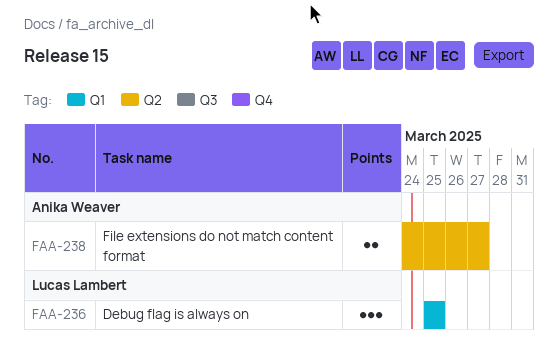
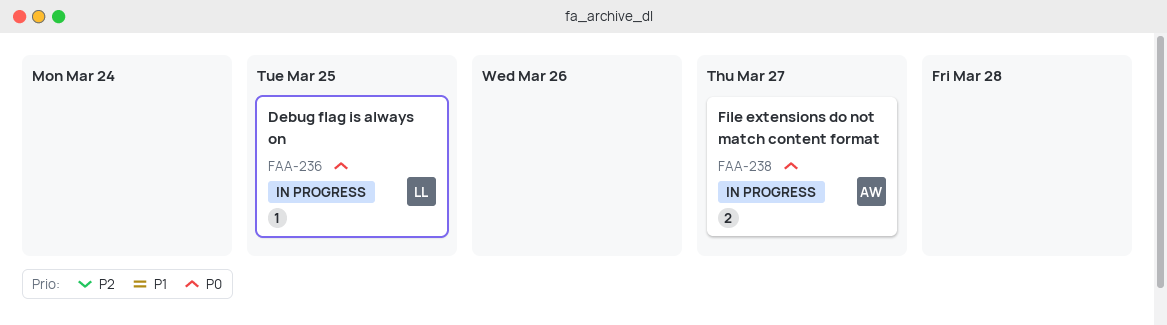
FAA-236, estimate: 3 -> 1

